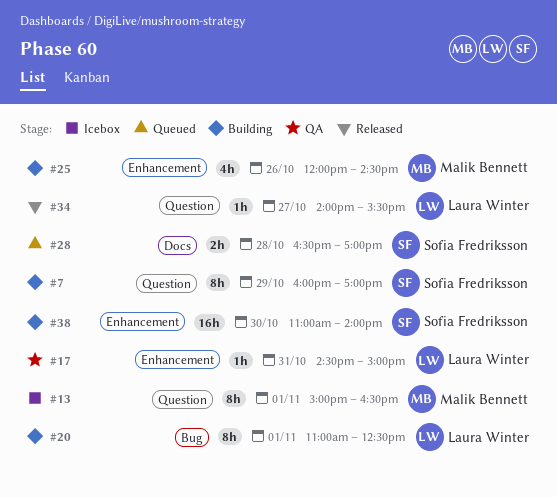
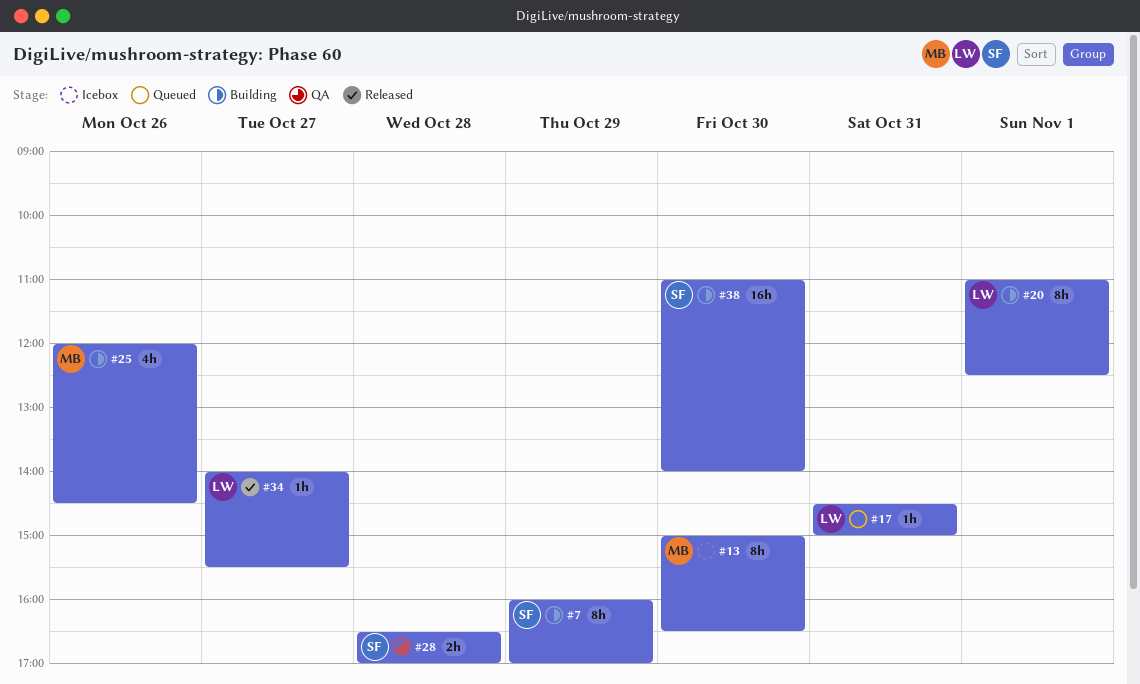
#13, day: Nov 1 -> Oct 30
#17, status: QA -> Queued
#28, status: Queued -> QA

